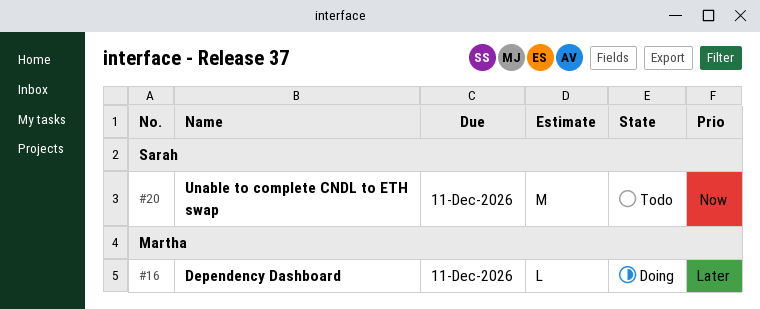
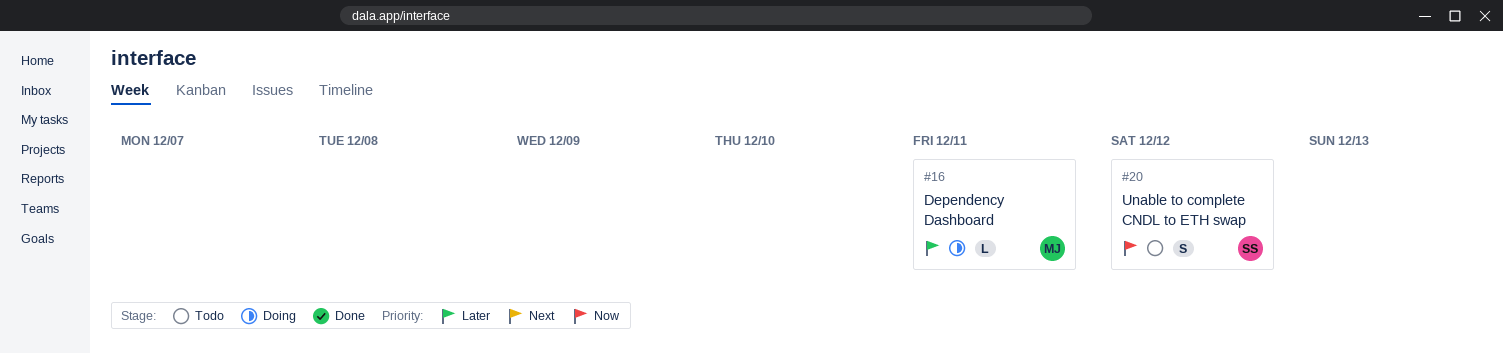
#20, estimate: M -> S
#20, due: Dec 11 -> Dec 12

